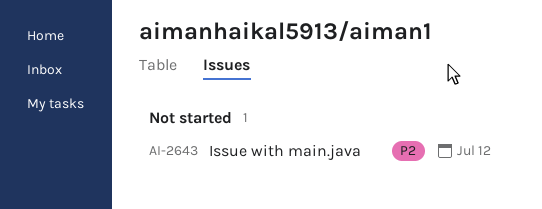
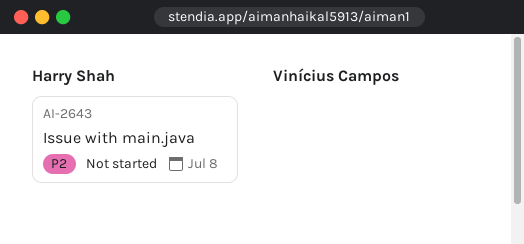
AI-2643, due: Jul 12 -> Jul 8

